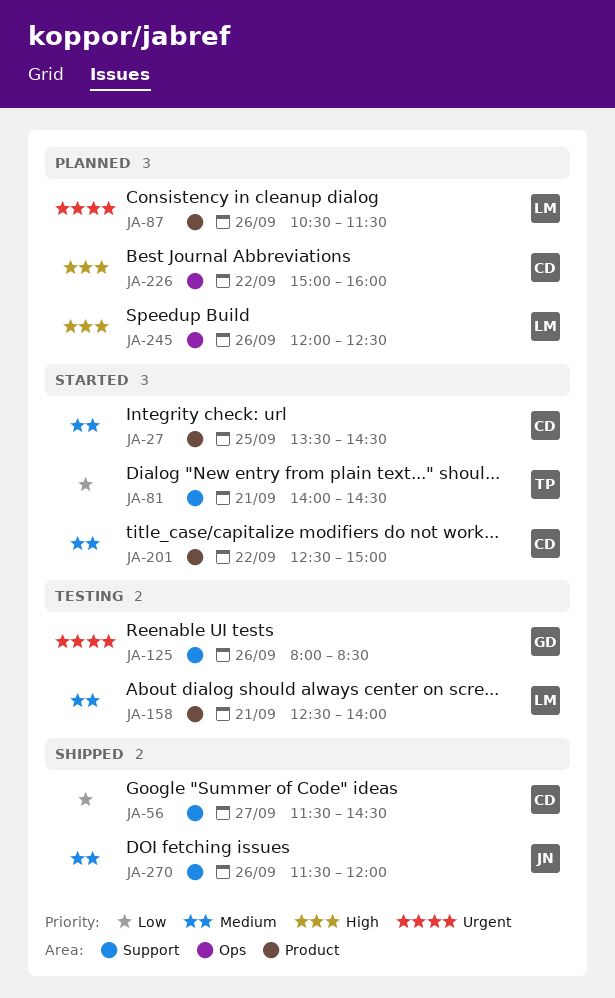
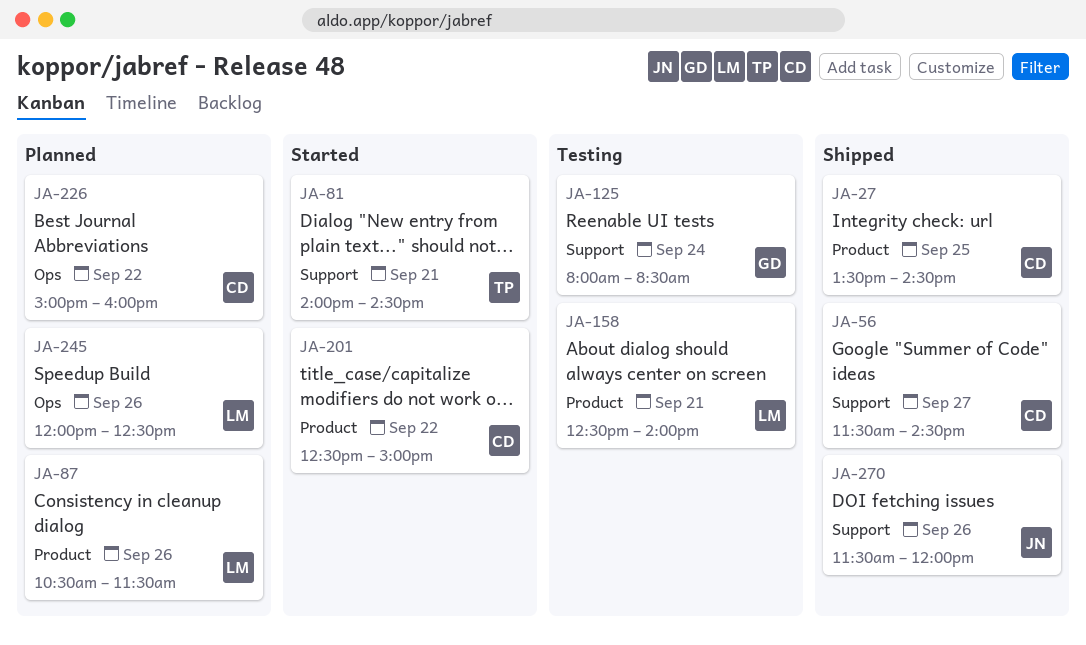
JA-27, status: Started -> Shipped
JA-125, day: Sep 26 -> Sep 24

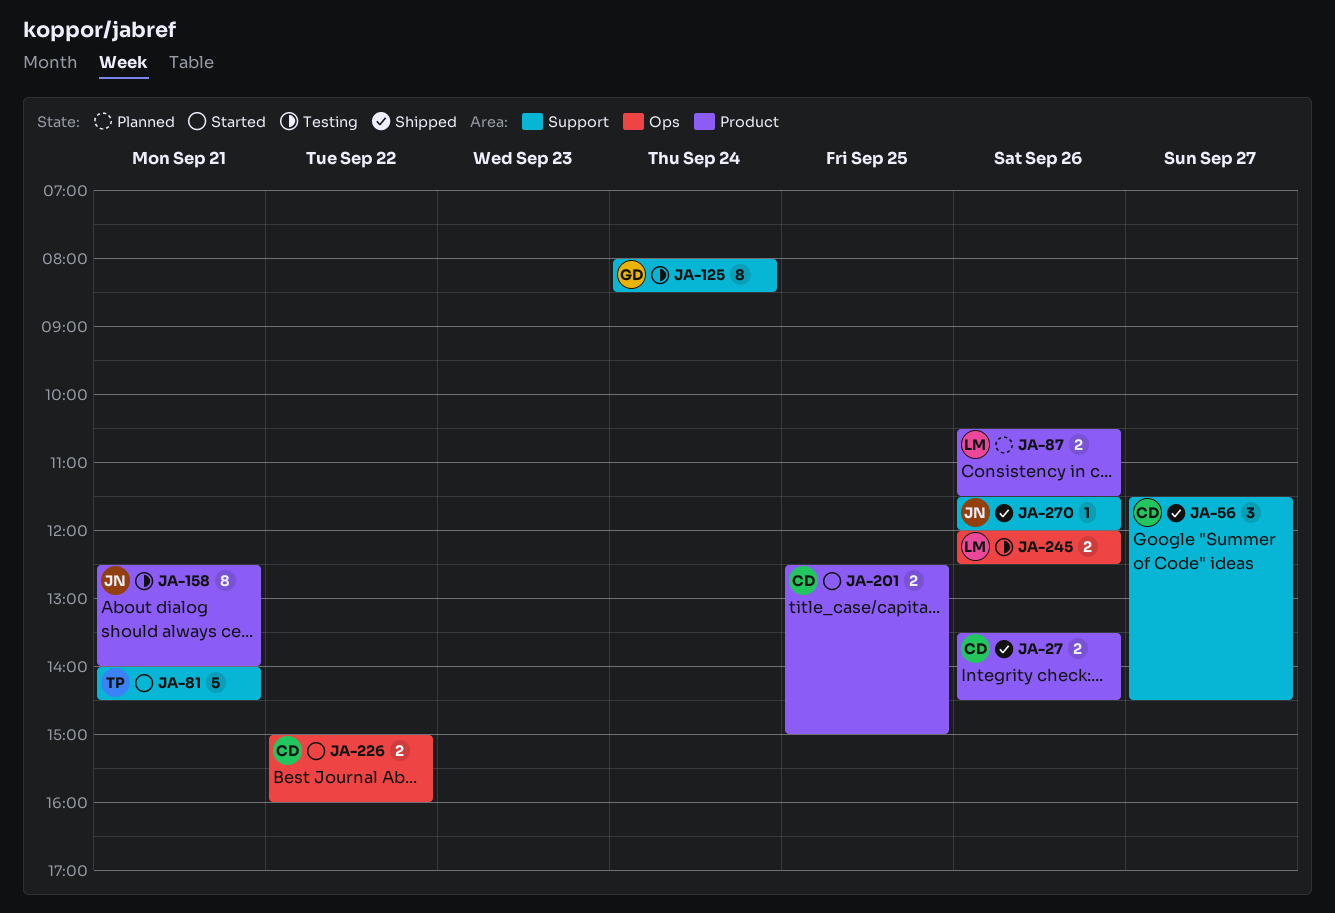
JA-27, day: Sep 25 -> Sep 26
JA-158, owner: LM -> JN
JA-201, day: Sep 22 -> Sep 25
JA-226, status: Planned -> Started
JA-245, status: Planned -> Testing

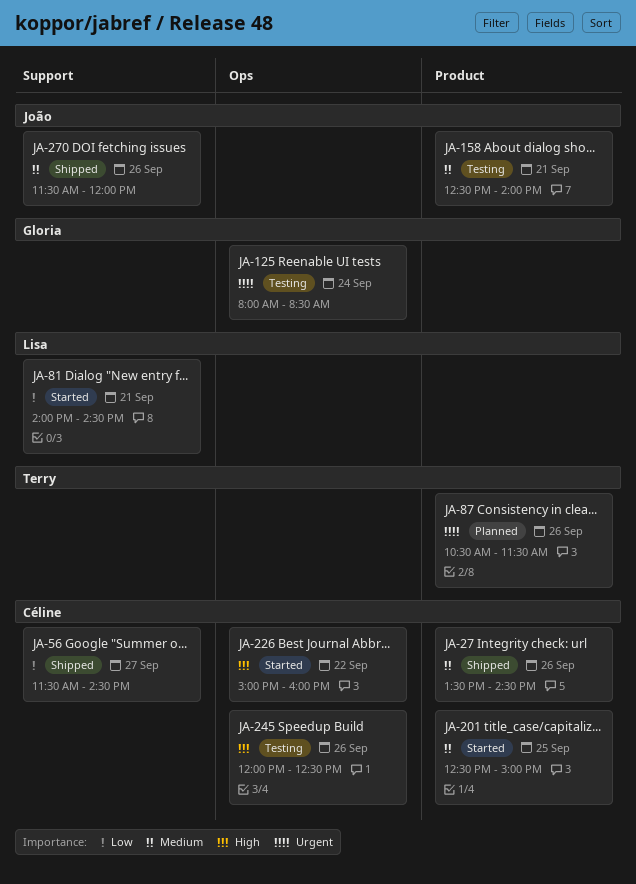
JA-81, owner: Terry -> Lisa
JA-87, owner: Lisa -> Terry
JA-125, label: Support -> Ops
JA-245, owner: Lisa -> Céline

